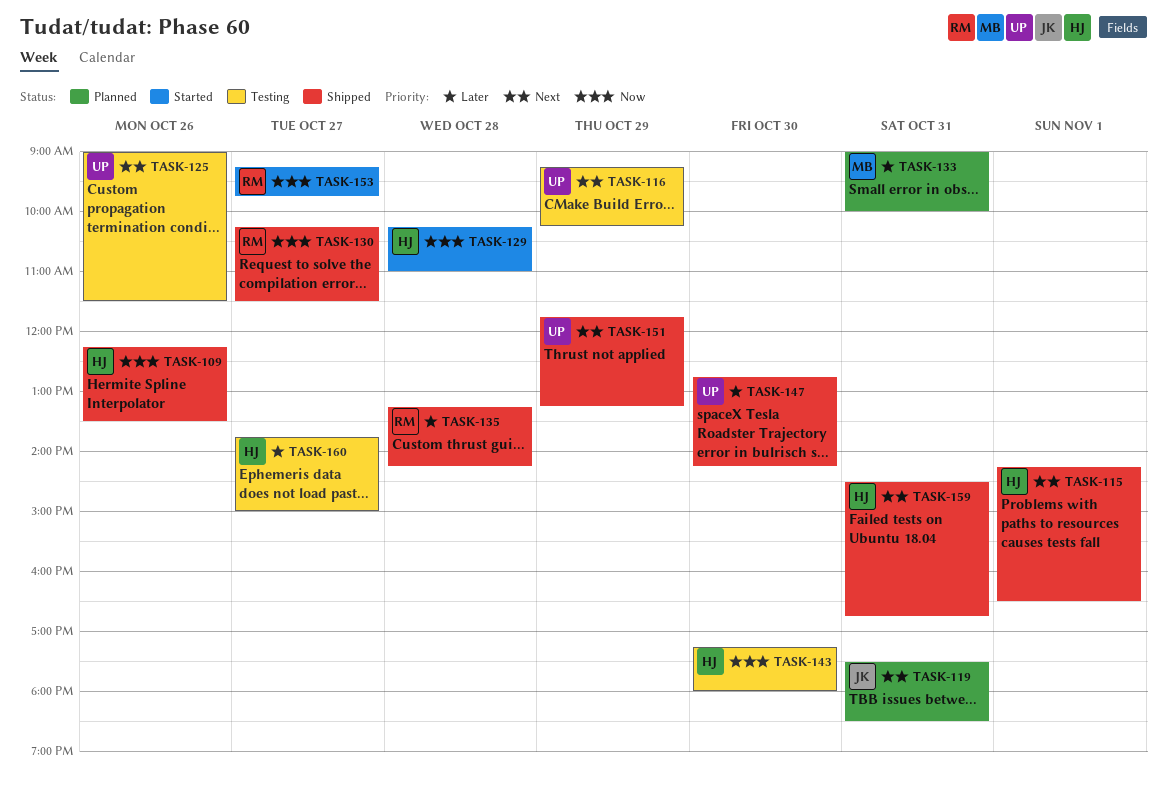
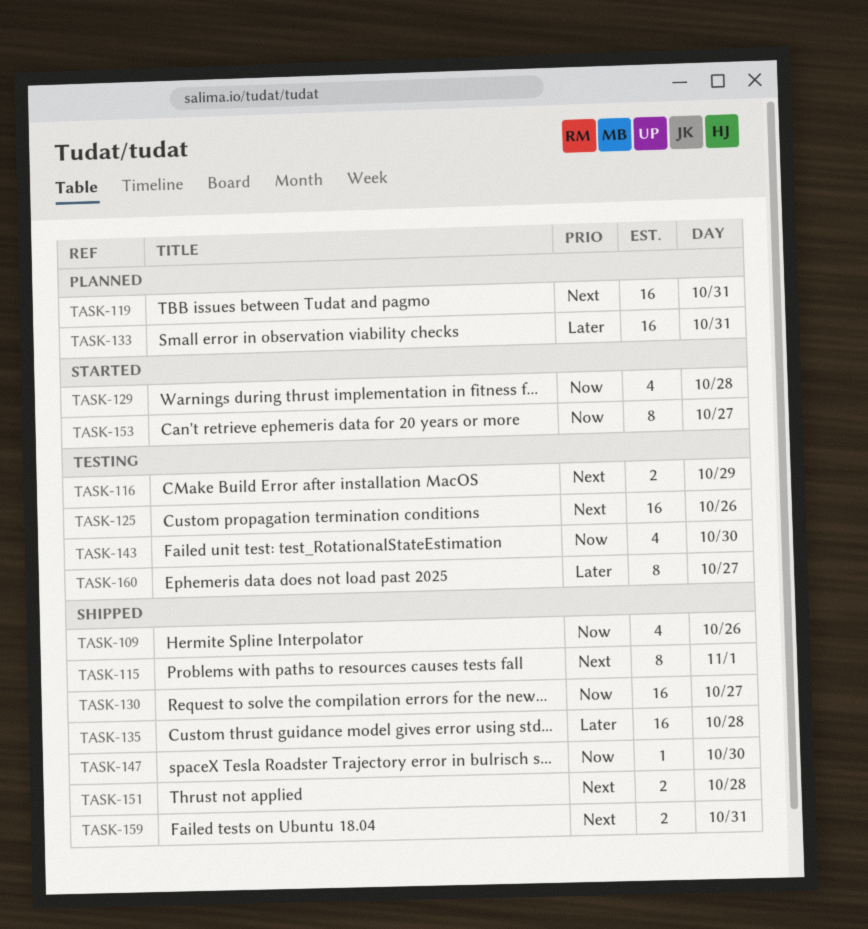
TASK-147, priority: Later -> Now
TASK-151, day: Oct 29 -> Oct 28

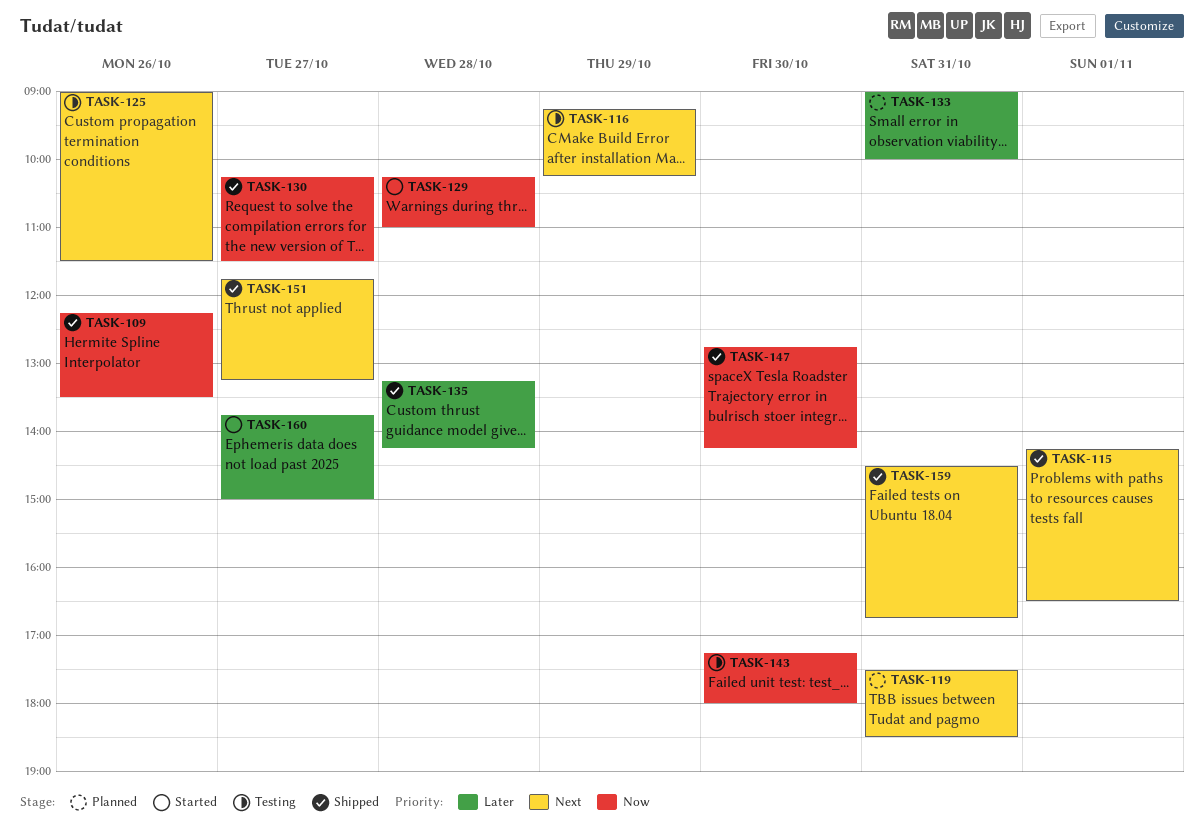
TASK-151, day: Oct 28 -> Oct 27
TASK-153: present -> none
TASK-160, status: Testing -> Started

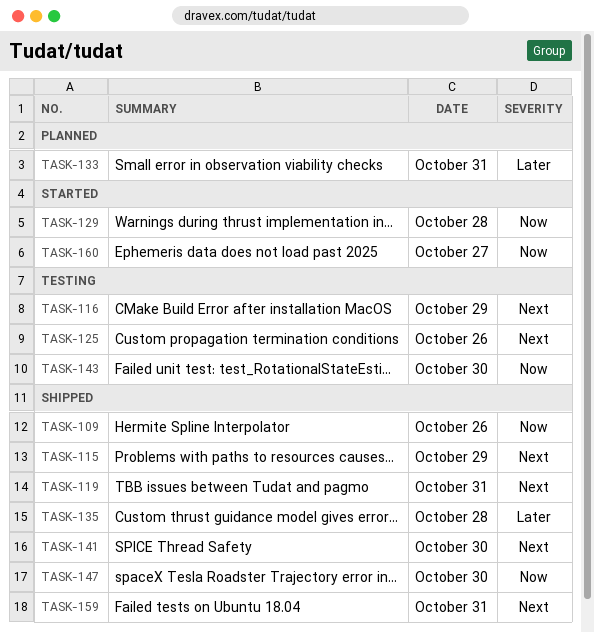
TASK-115, day: Nov 1 -> Oct 29
TASK-119, status: Planned -> Shipped
TASK-130: present -> none
TASK-141: none -> present
TASK-151: present -> none
TASK-160, priority: Later -> Now

